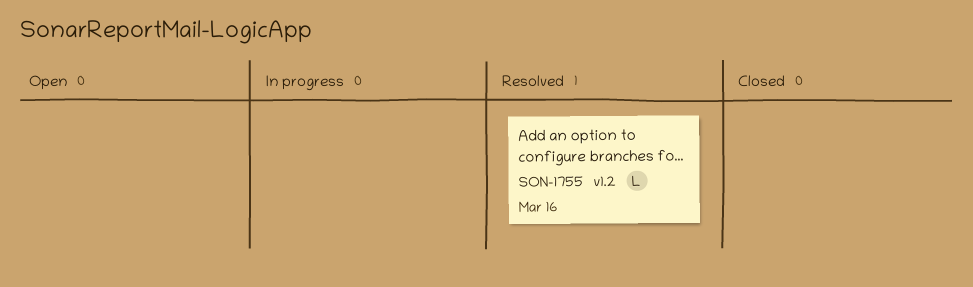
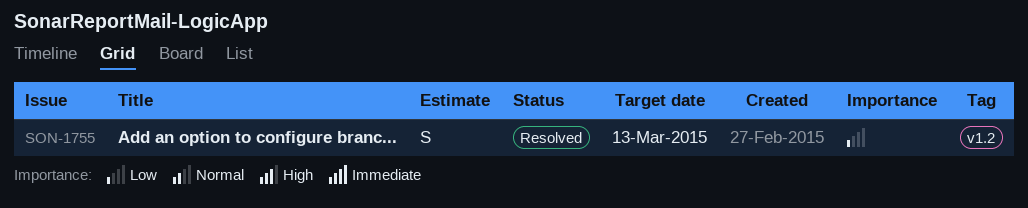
SON-1755, estimate: L -> S
SON-1755, due: Mar 16 -> Mar 13

